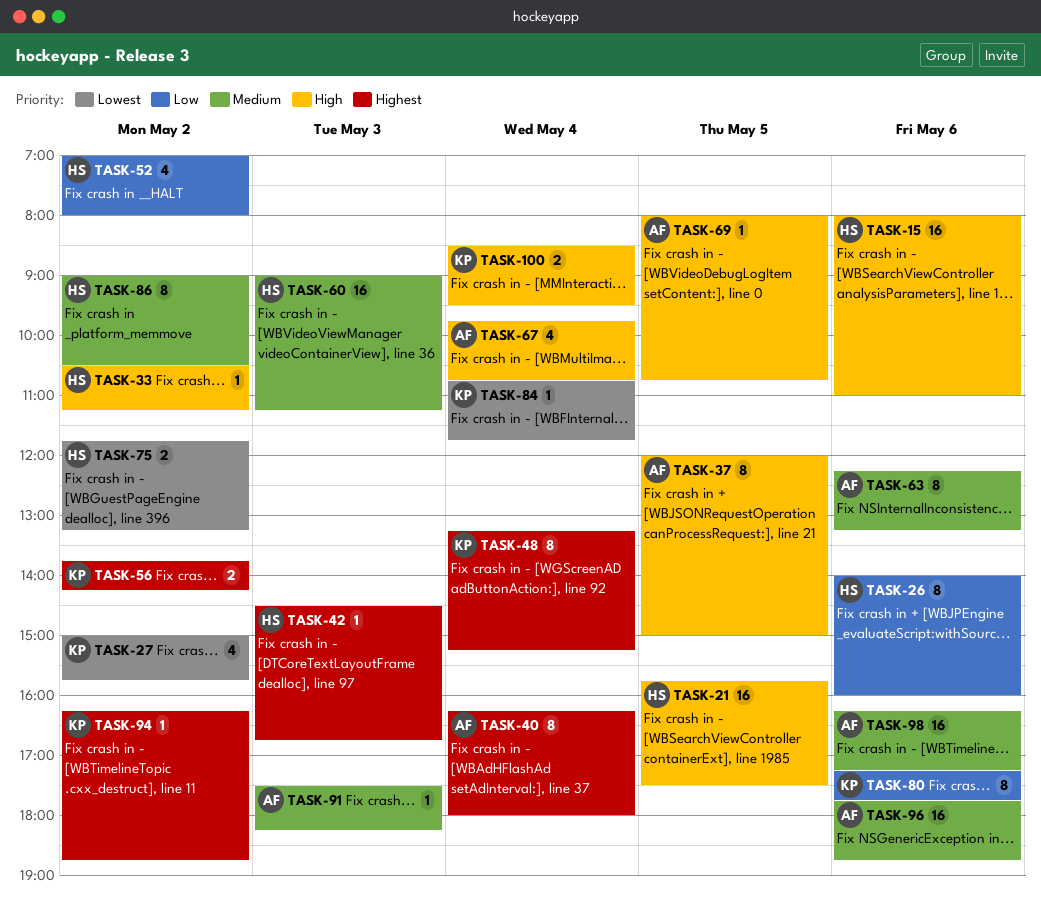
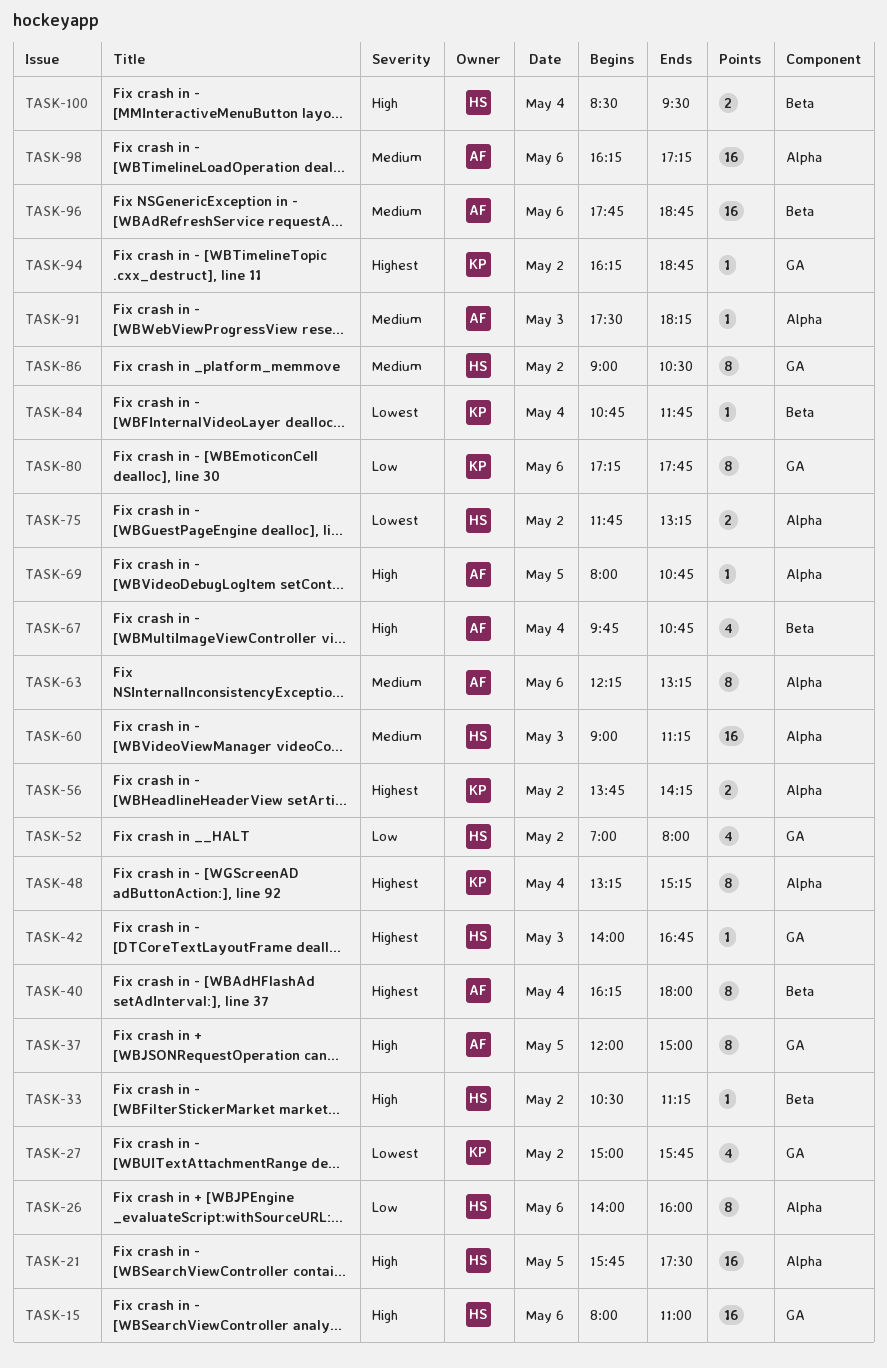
TASK-42, begins: 14:30 -> 14:00
TASK-100, owner: KP -> HS

